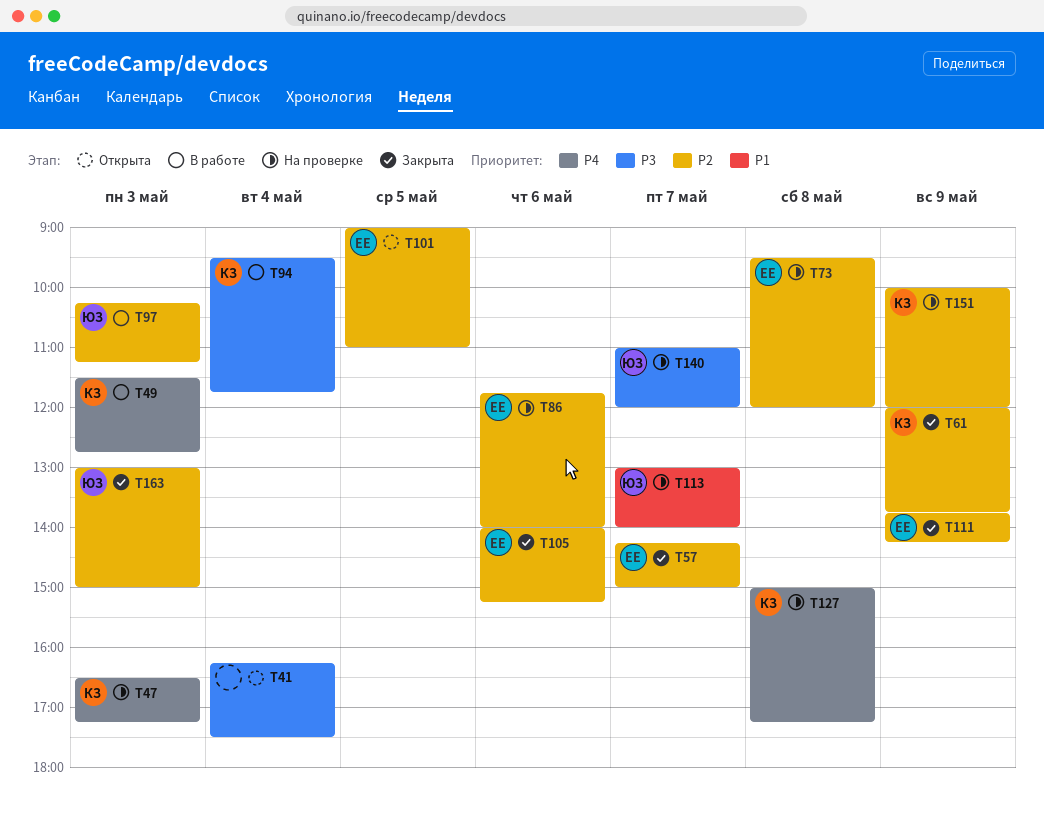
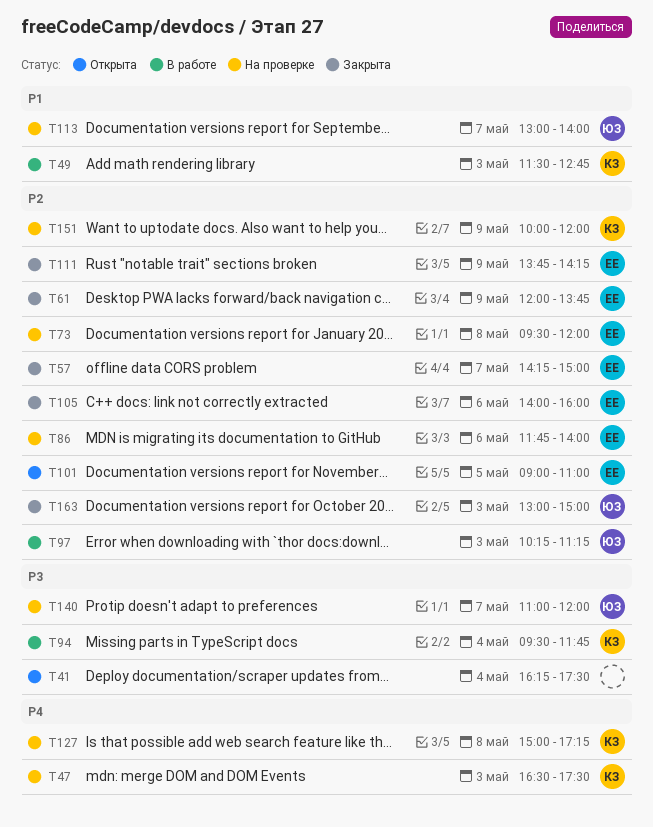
T47, ends: 17:15 -> 17:30
T49, priority: P4 -> P1
T61, owner: КЗ -> ЕЕ
T105, ends: 15:15 -> 16:00

